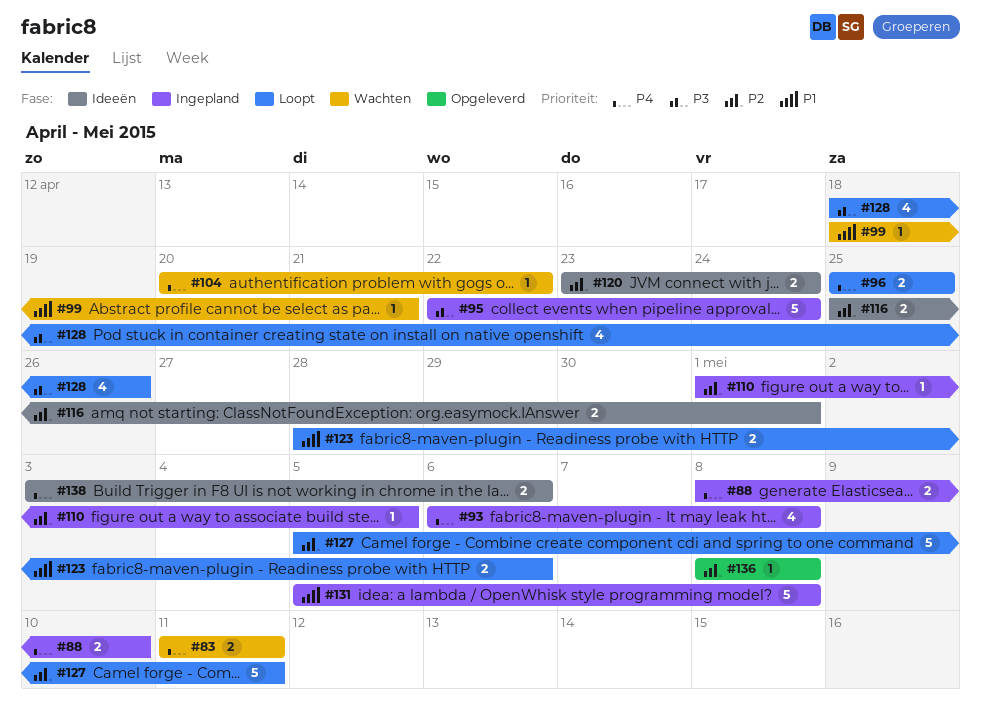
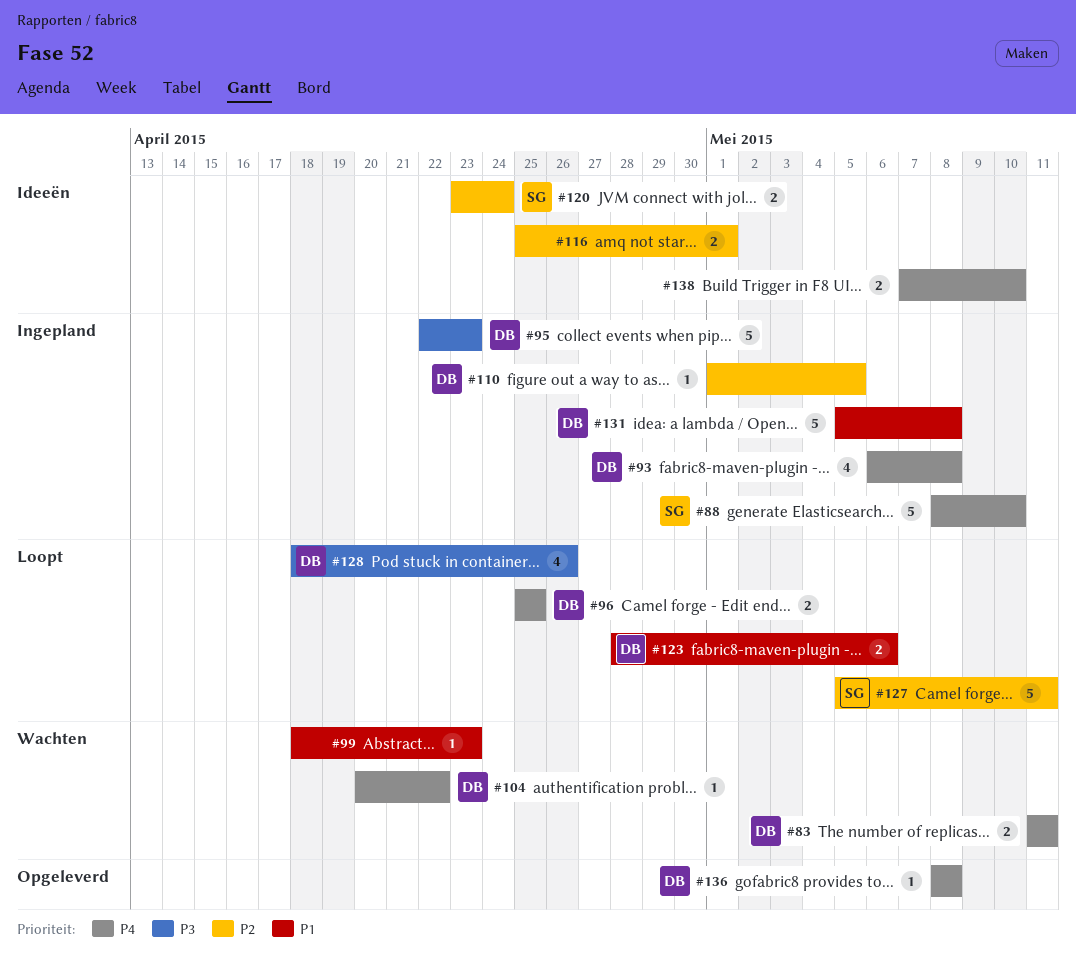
#88, estimate: 2 -> 5
#95, due: Apr 24 -> Apr 23
#99, due: Apr 21 -> Apr 23
#136, priority: P2 -> P4
#138, start: May 3 -> May 7
#138, due: May 6 -> May 10

